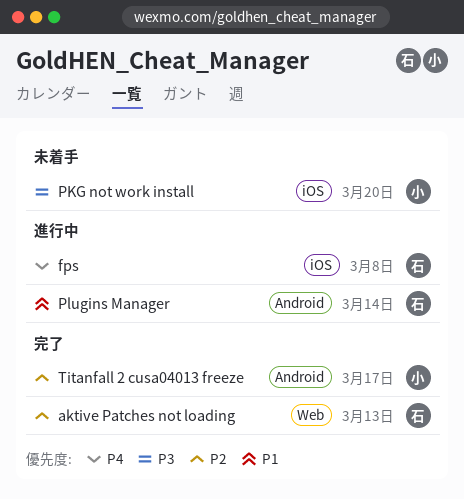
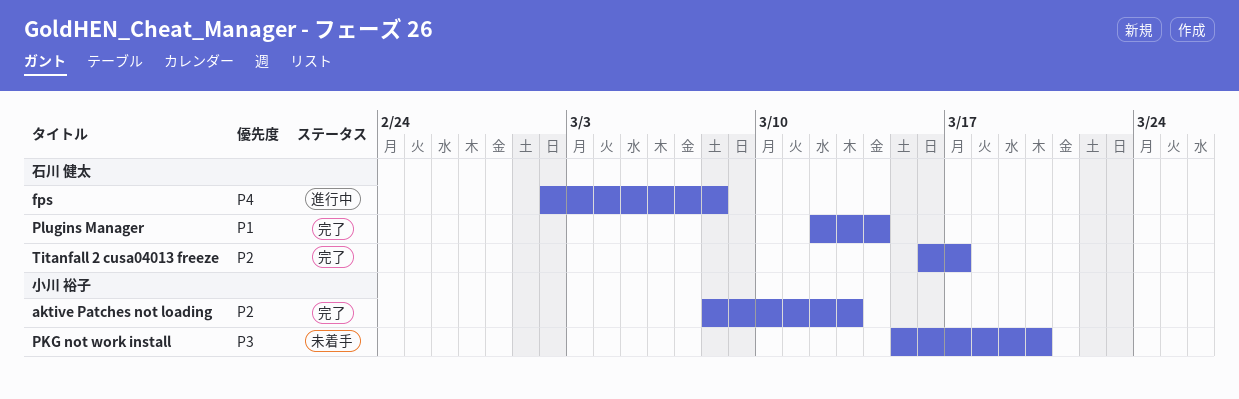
aktive Patches not loading, owner: 石川 健太 -> 小川 裕子
Plugins Manager, status: 進行中 -> 完了
Titanfall 2 cusa04013 freeze, owner: 小川 裕子 -> 石川 健太

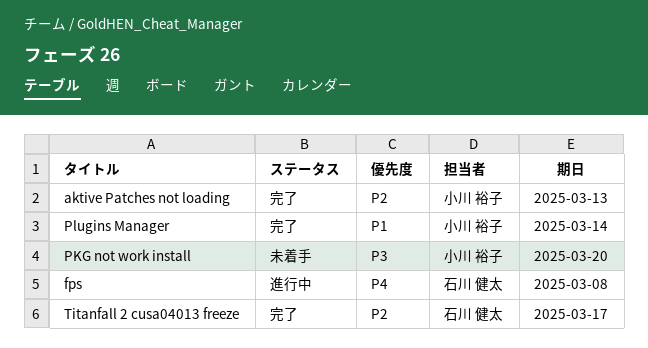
Plugins Manager, owner: 石川 健太 -> 小川 裕子

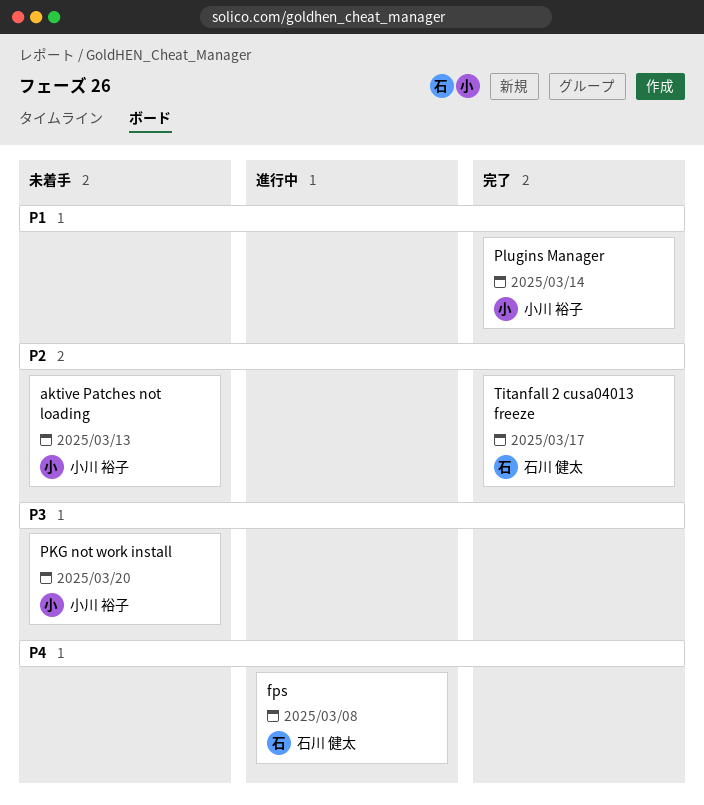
aktive Patches not loading, status: 完了 -> 未着手

